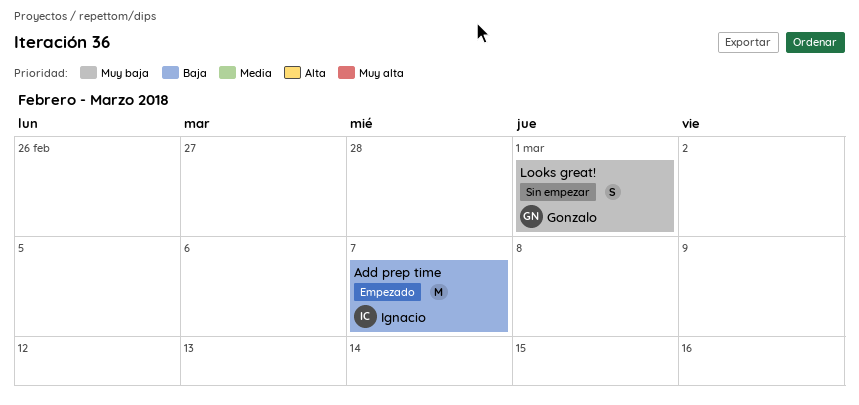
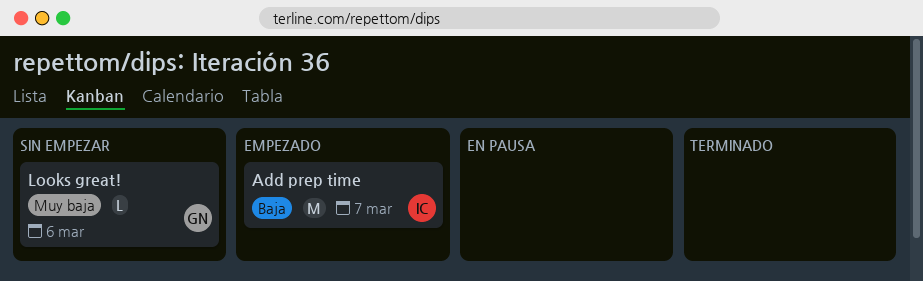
Looks great!, estimate: S -> L
Looks great!, due: Mar 1 -> Mar 6

